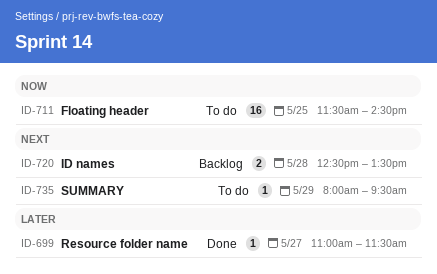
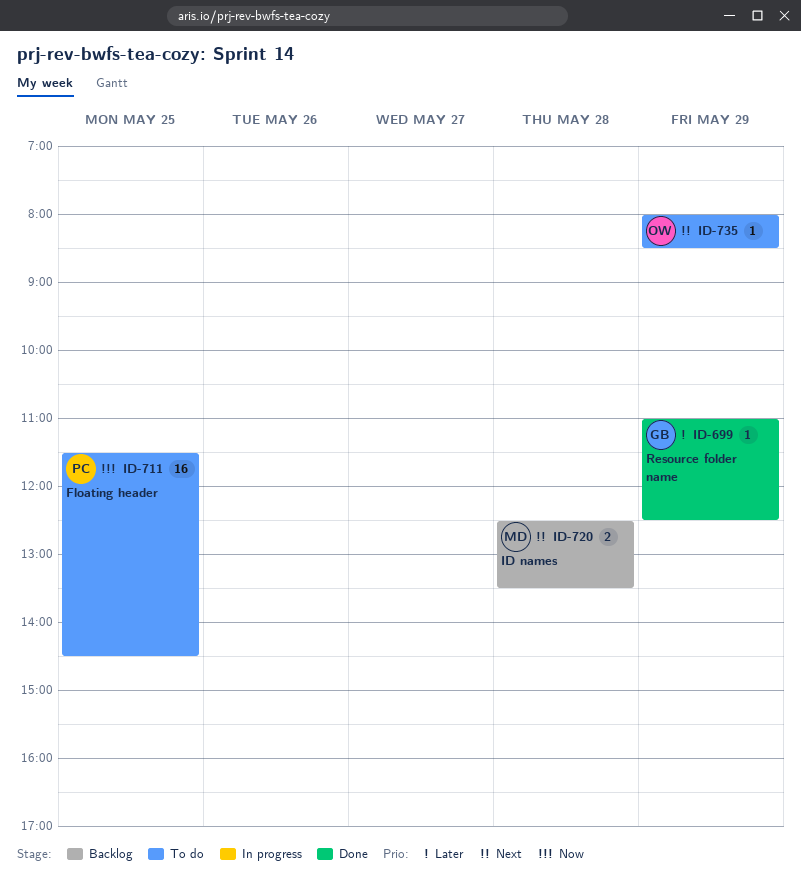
ID-699, day: May 27 -> May 29
ID-699, ends: 11:30 -> 12:30
ID-735, ends: 09:30 -> 08:30

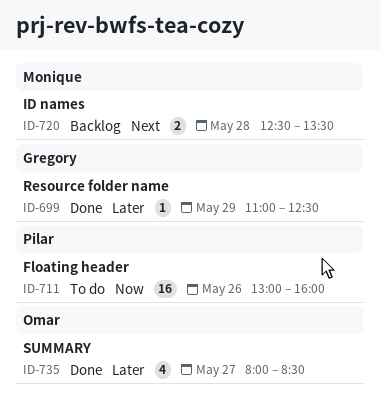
ID-711, day: May 25 -> May 26
ID-711, begins: 11:30 -> 13:00
ID-711, ends: 14:30 -> 16:00
ID-735, status: To do -> Done
ID-735, priority: Next -> Later
ID-735, estimate: 1 -> 4
ID-735, day: May 29 -> May 27

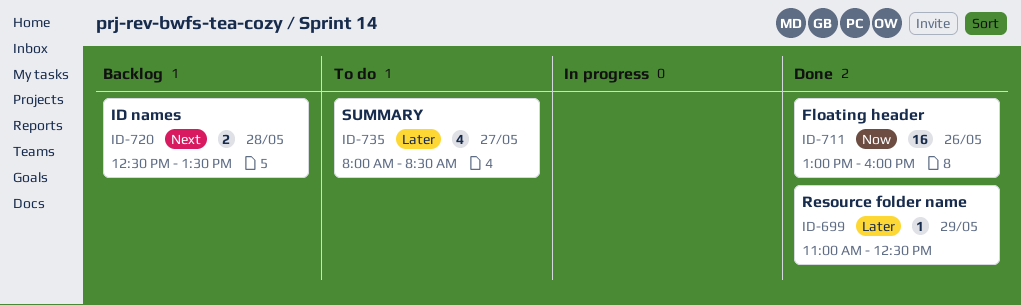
ID-711, status: To do -> Done
ID-735, status: Done -> To do

